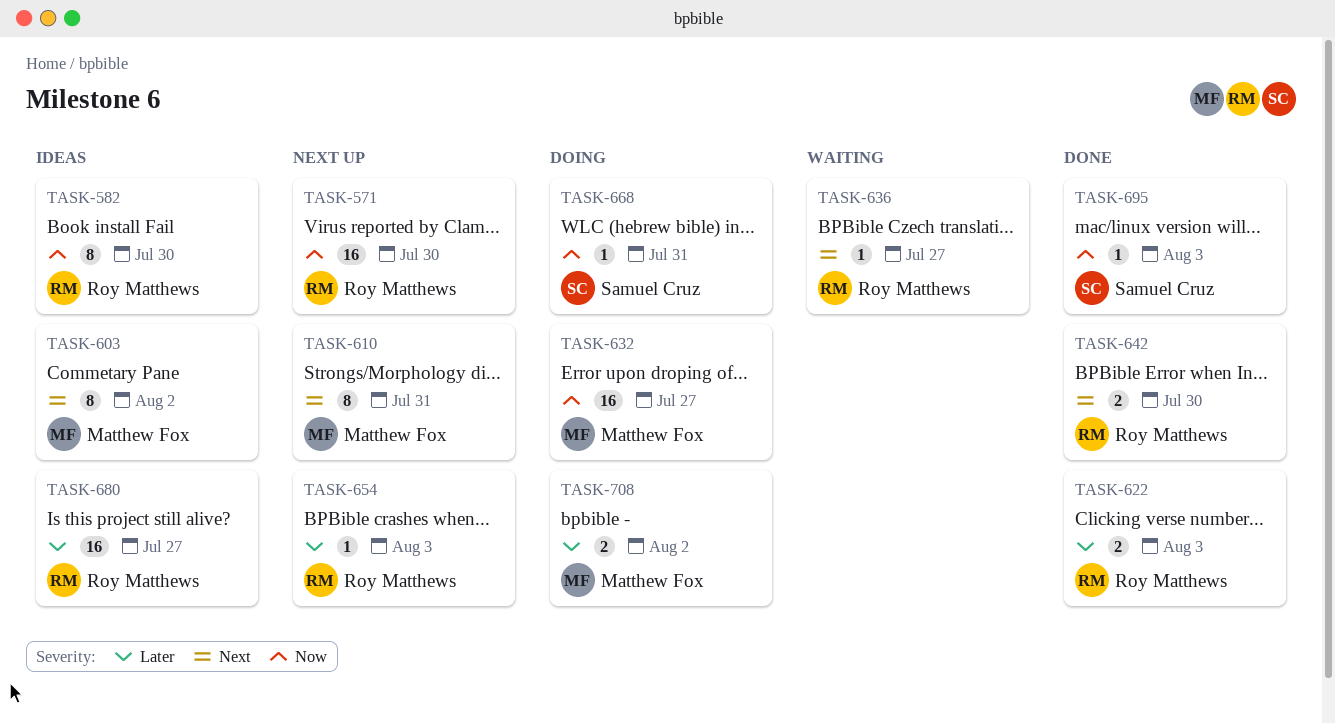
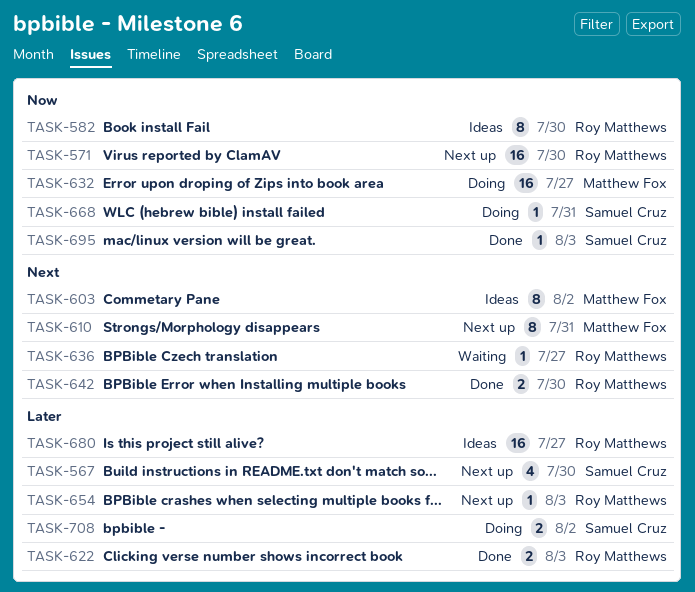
TASK-567: none -> present
TASK-708, owner: Matthew Fox -> Samuel Cruz

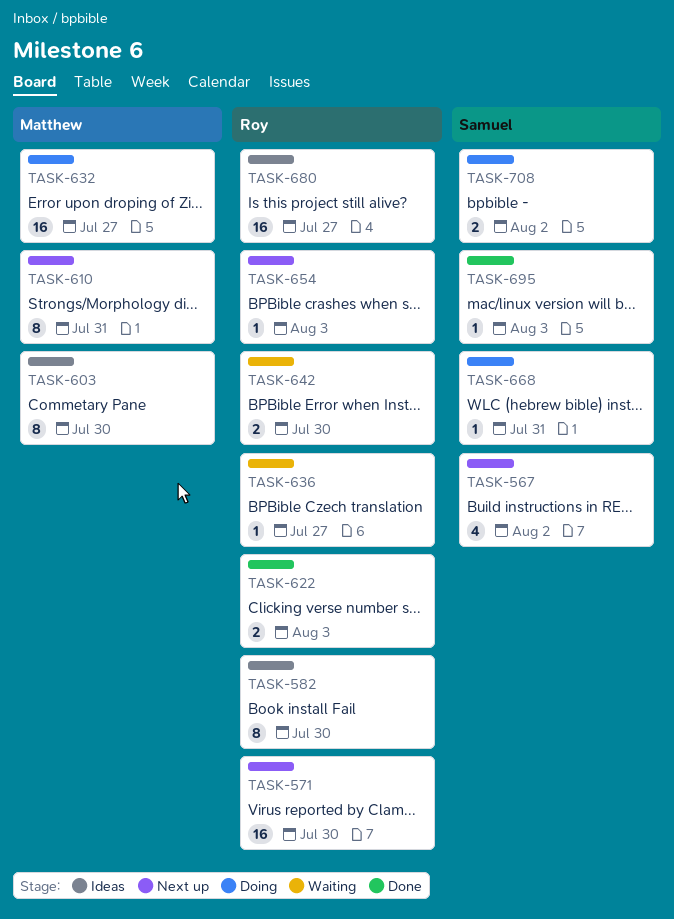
TASK-567, due: Jul 30 -> Aug 2
TASK-603, due: Aug 2 -> Jul 30
TASK-642, status: Done -> Waiting

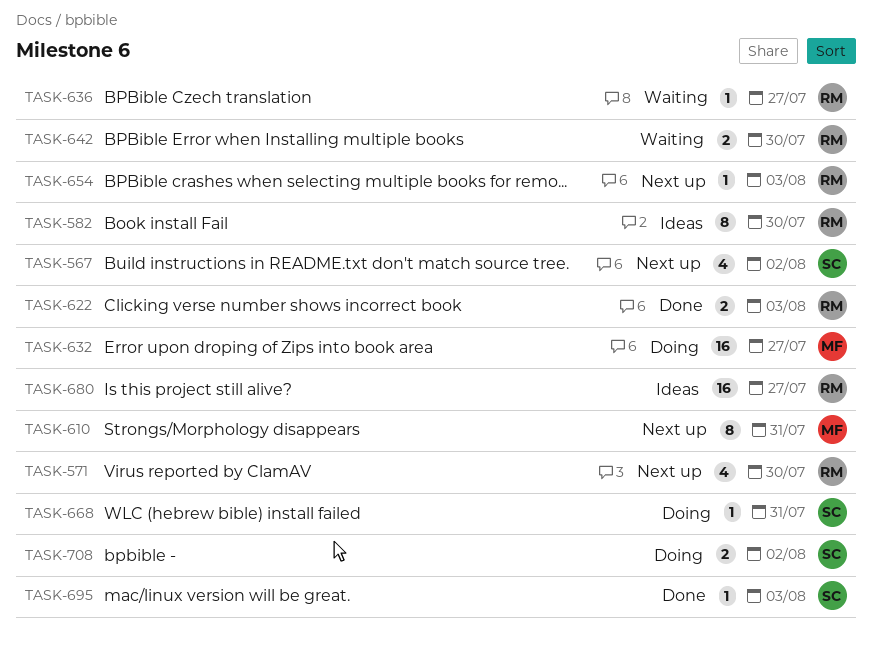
TASK-571, estimate: 16 -> 4
TASK-603: present -> none

